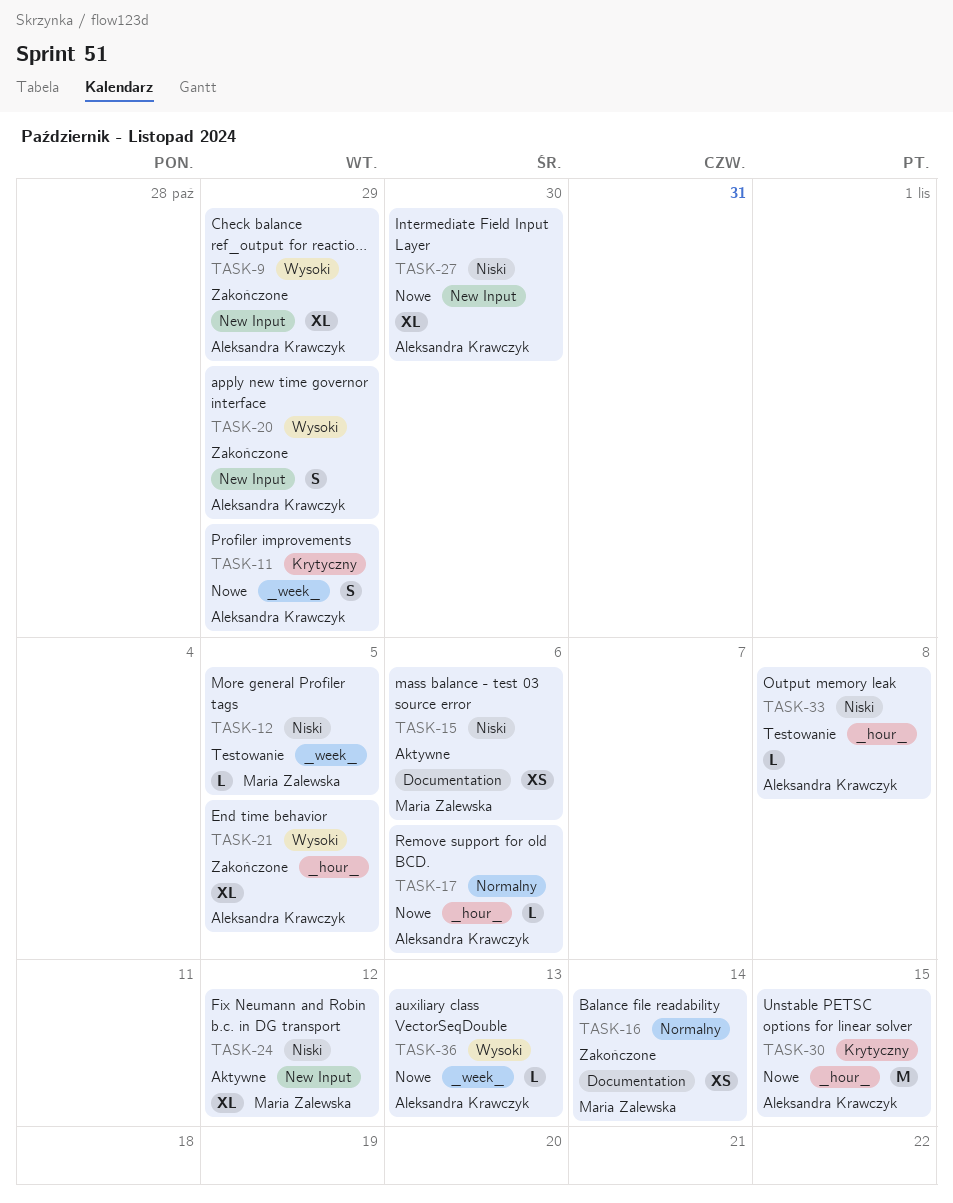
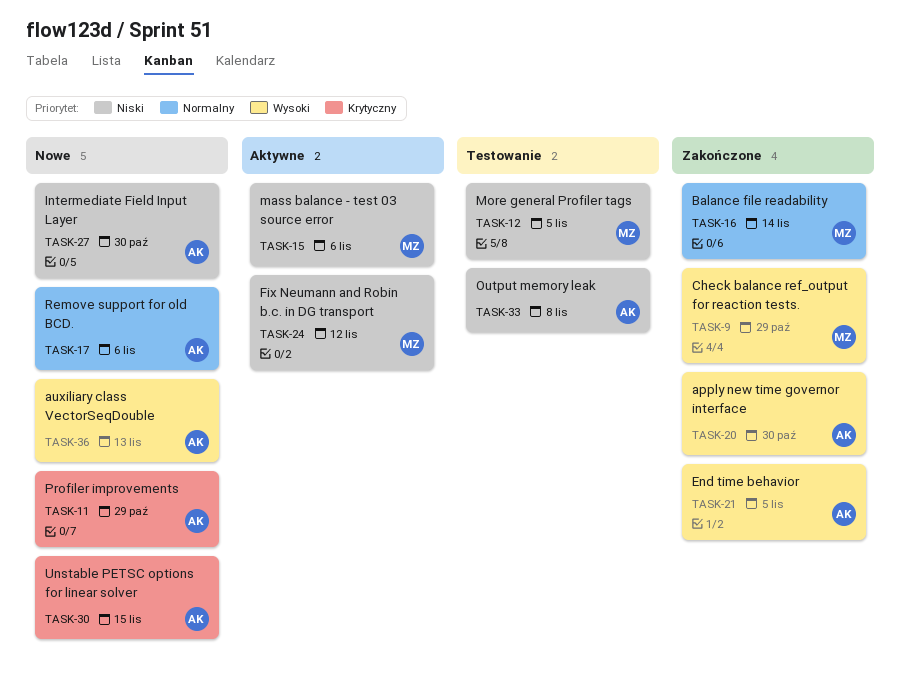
TASK-9, owner: Aleksandra Krawczyk -> Maria Zalewska
TASK-20, due: Oct 29 -> Oct 30

